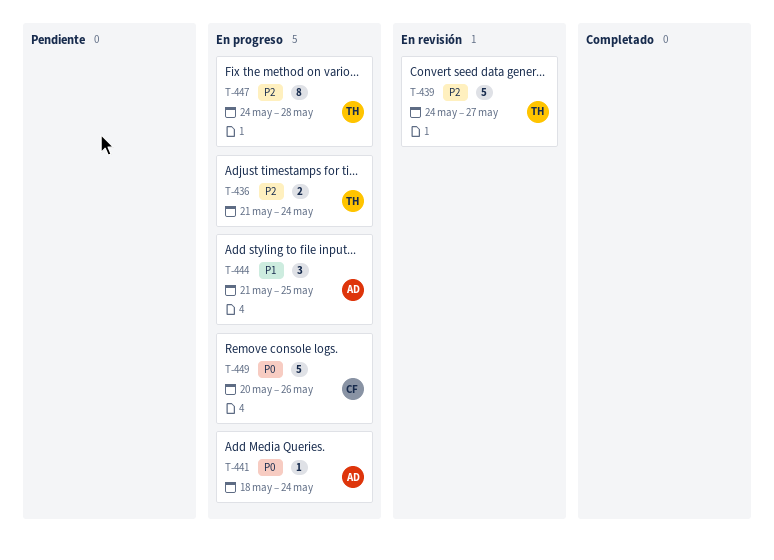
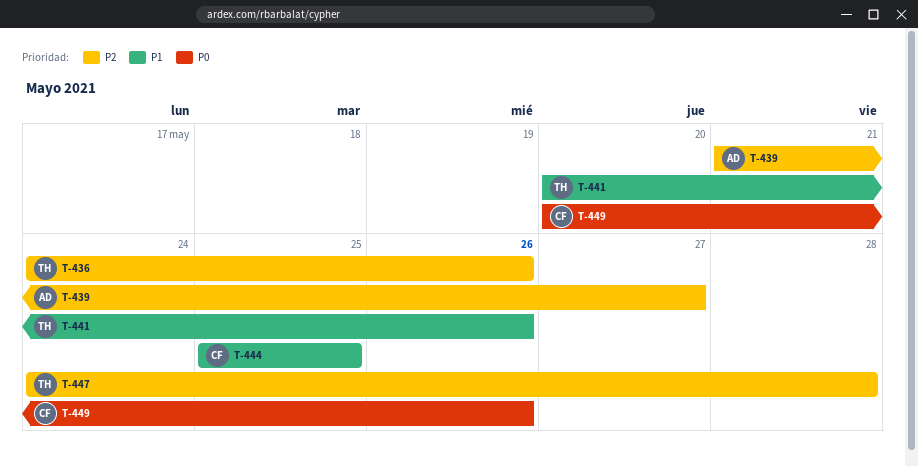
T-436, start: May 21 -> May 24
T-436, due: May 24 -> May 26
T-439, owner: TH -> AD
T-439, start: May 24 -> May 21
T-441, owner: AD -> TH
T-441, priority: P0 -> P1
T-441, start: May 18 -> May 20
T-441, due: May 24 -> May 26
T-444, owner: AD -> CF
T-444, start: May 21 -> May 25

